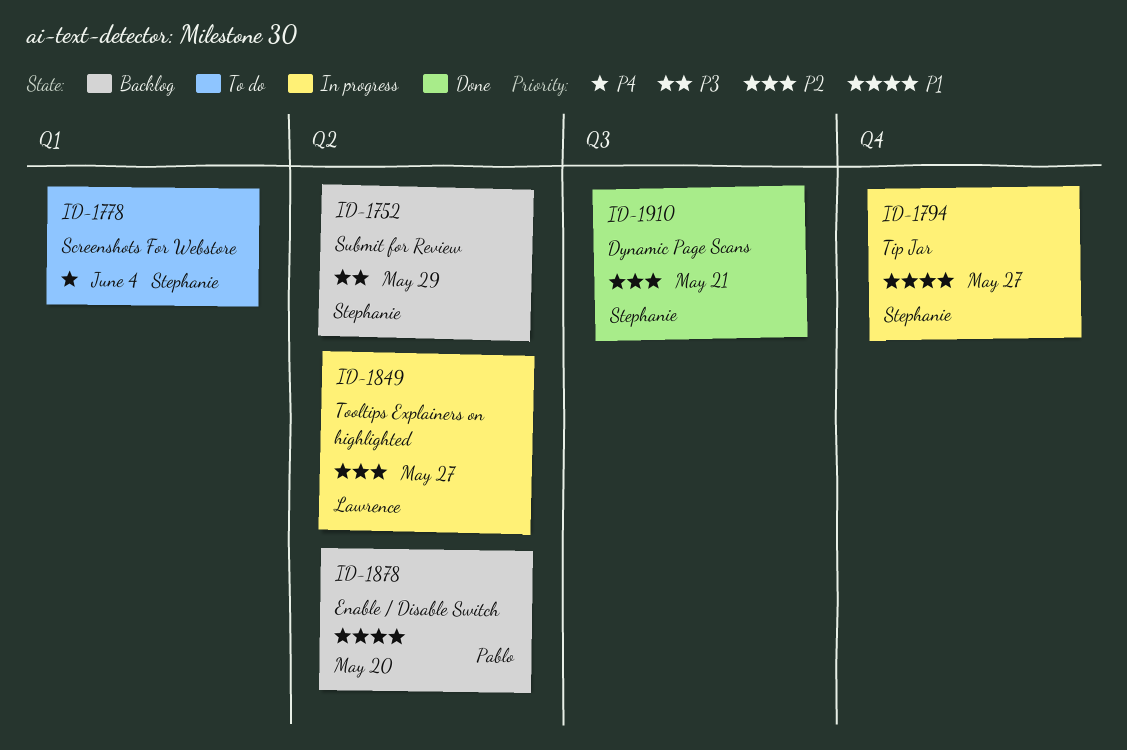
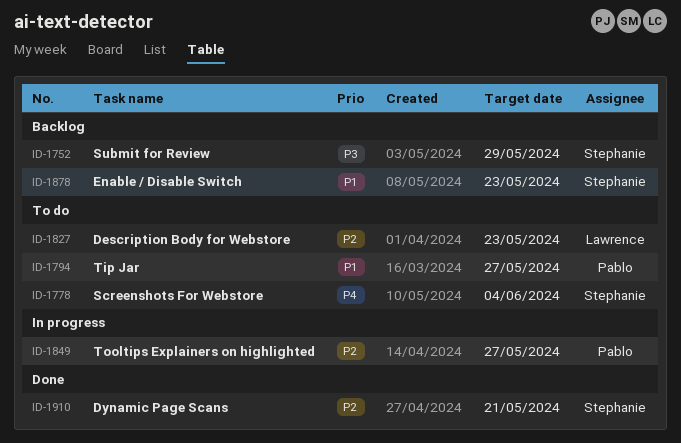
ID-1794, status: In progress -> To do
ID-1794, owner: Stephanie -> Pablo
ID-1827: none -> present
ID-1849, owner: Lawrence -> Pablo
ID-1878, owner: Pablo -> Stephanie
ID-1878, due: May 20 -> May 23

